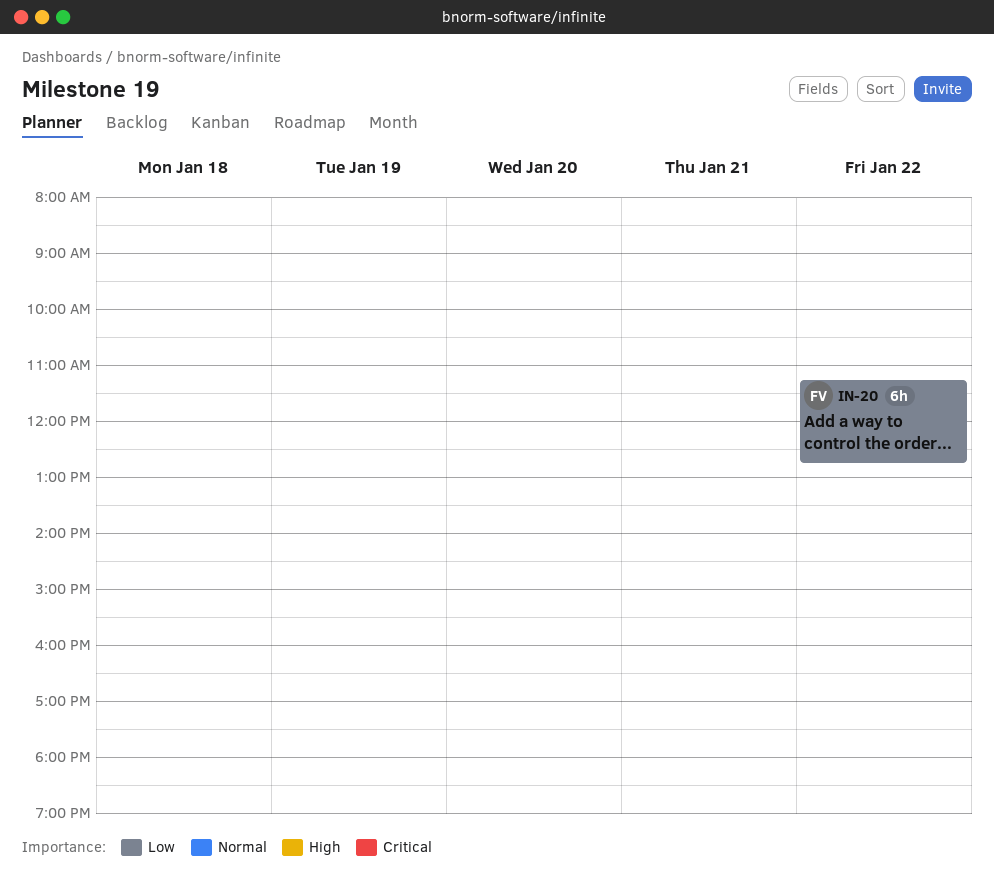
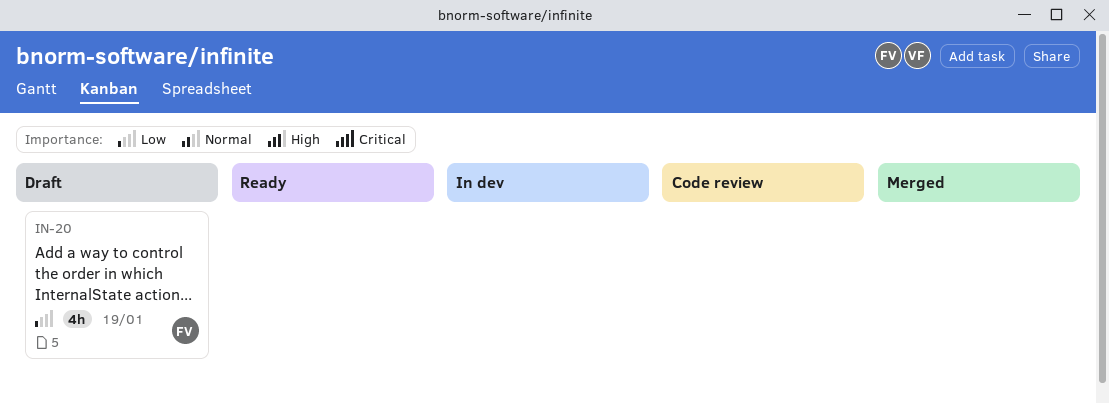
IN-20, estimate: 6h -> 4h
IN-20, day: Jan 22 -> Jan 19

